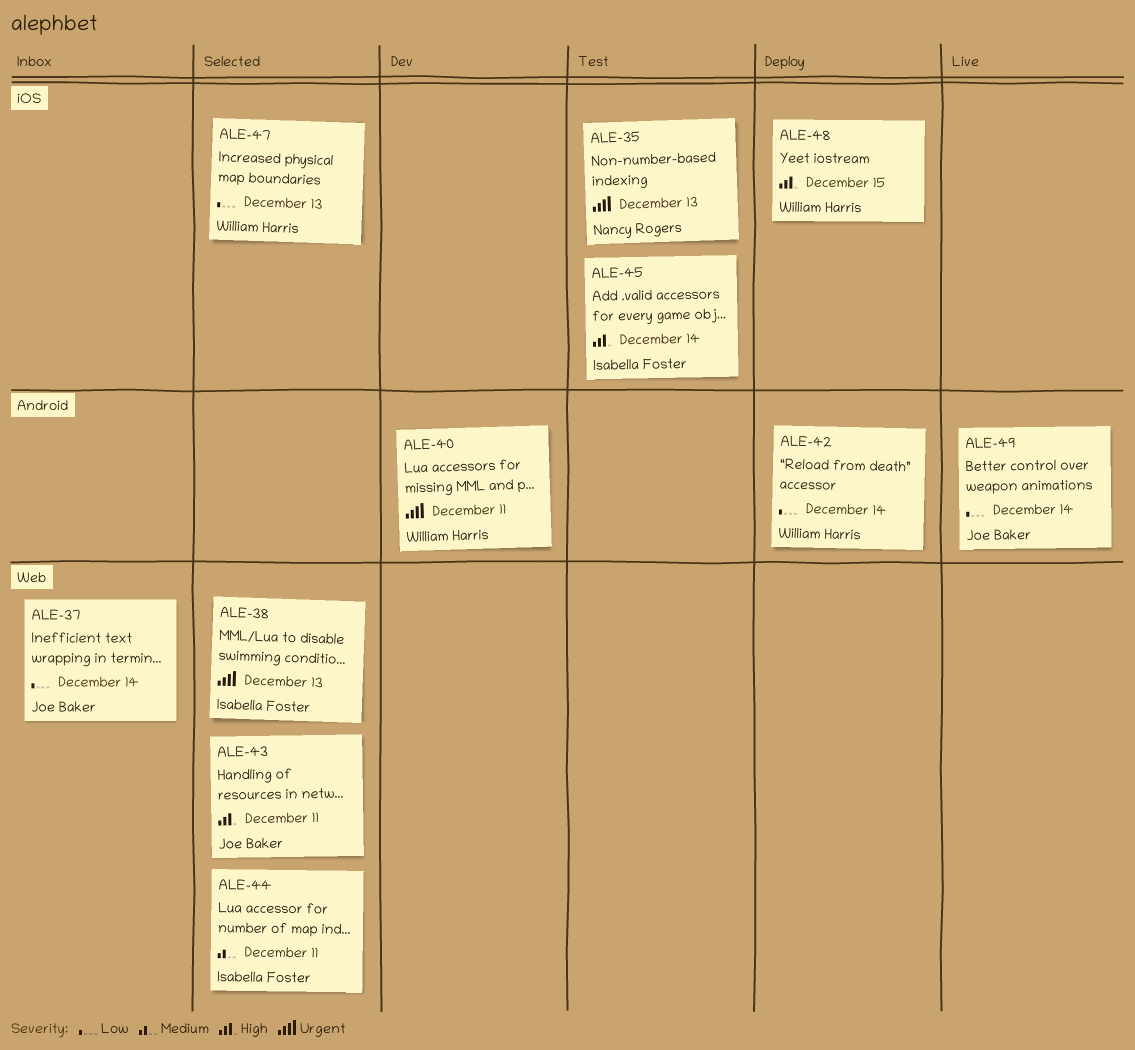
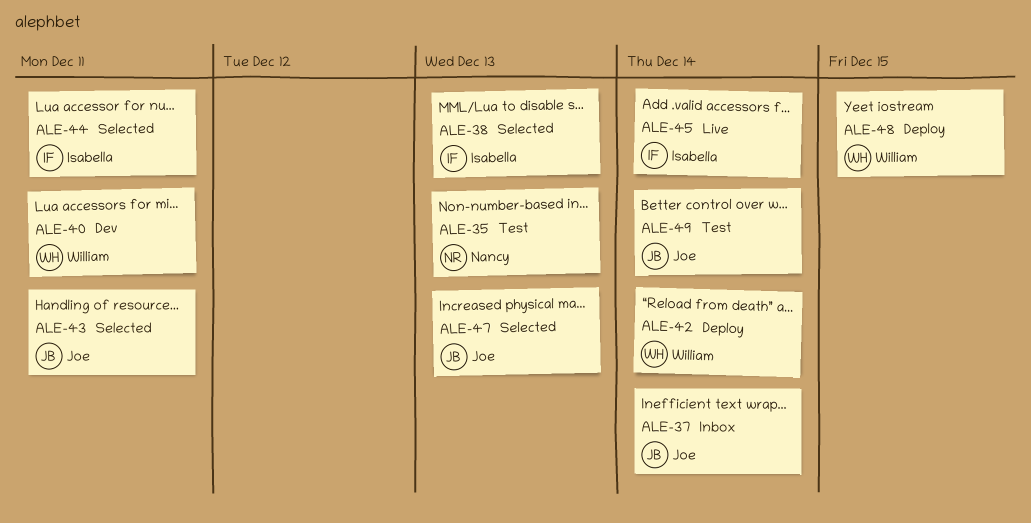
ALE-45, status: Test -> Live
ALE-47, owner: William Harris -> Joe Baker
ALE-49, status: Live -> Test

